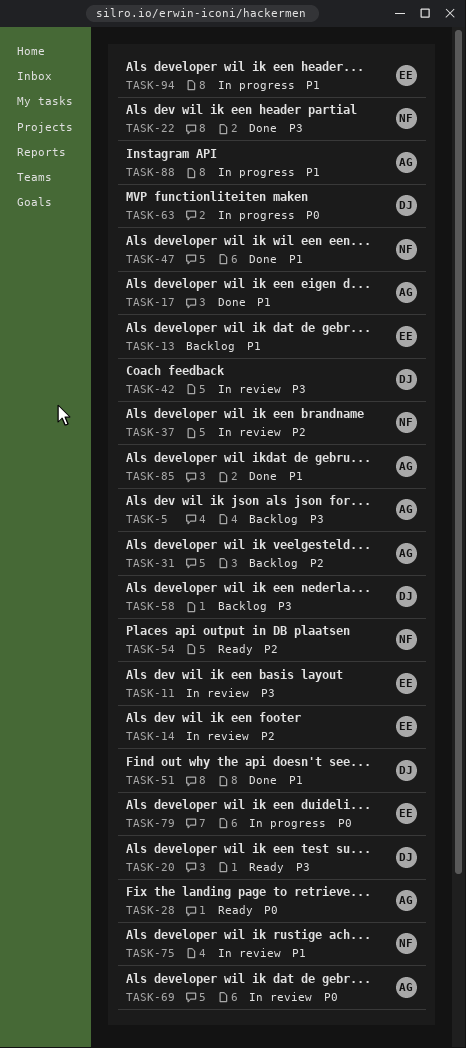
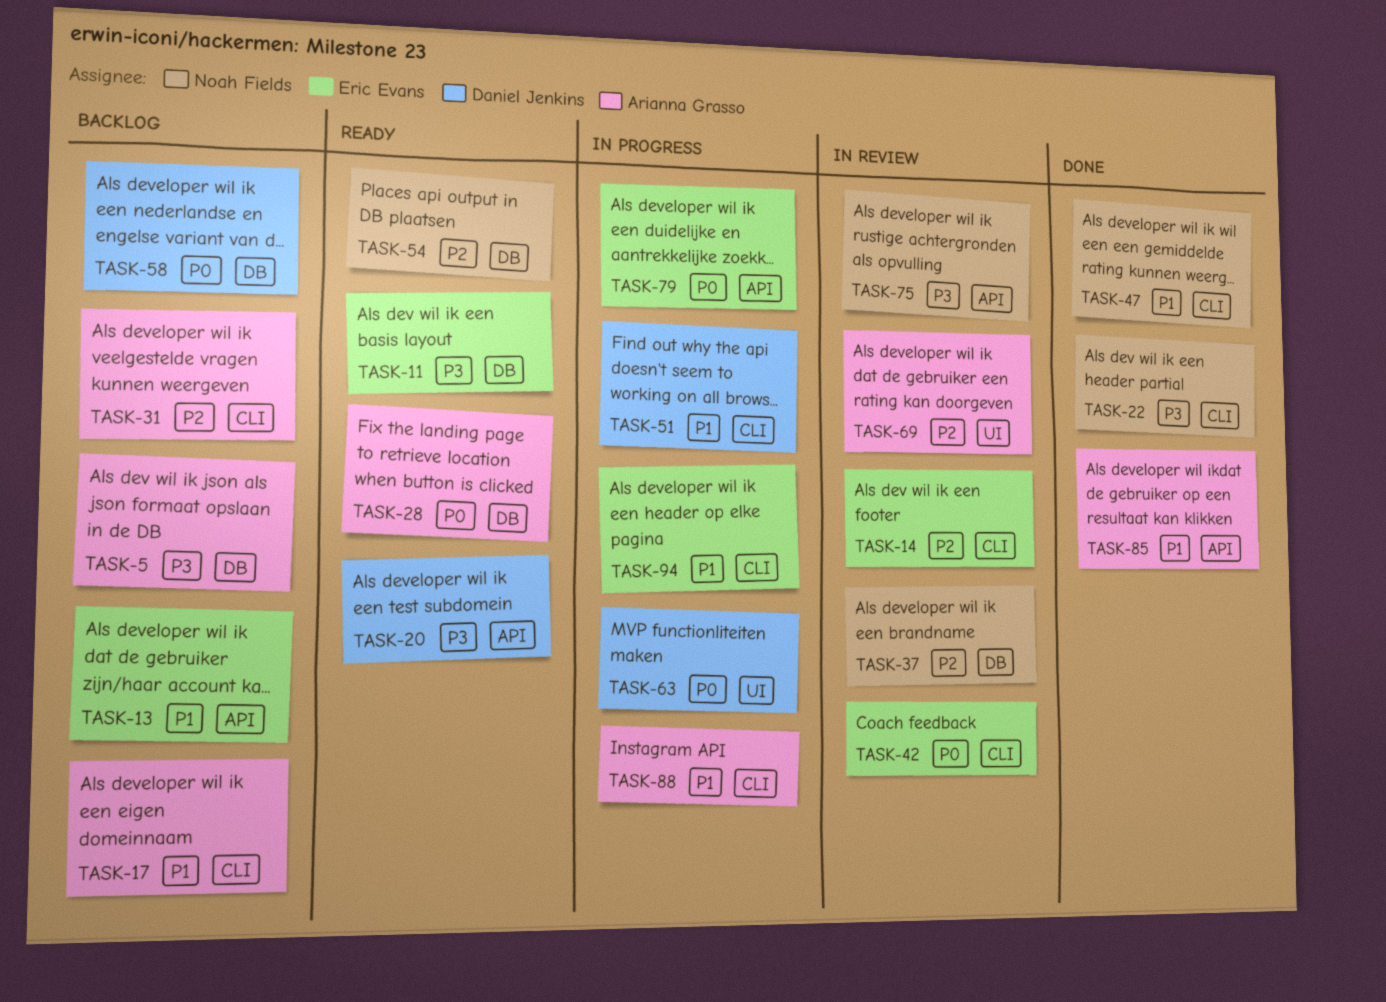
TASK-11, status: In review -> Ready
TASK-17, status: Done -> Backlog
TASK-42, owner: Daniel Jenkins -> Eric Evans
TASK-42, priority: P3 -> P0
TASK-51, status: Done -> In progress
TASK-58, priority: P3 -> P0
TASK-69, priority: P0 -> P2
TASK-75, priority: P1 -> P3

